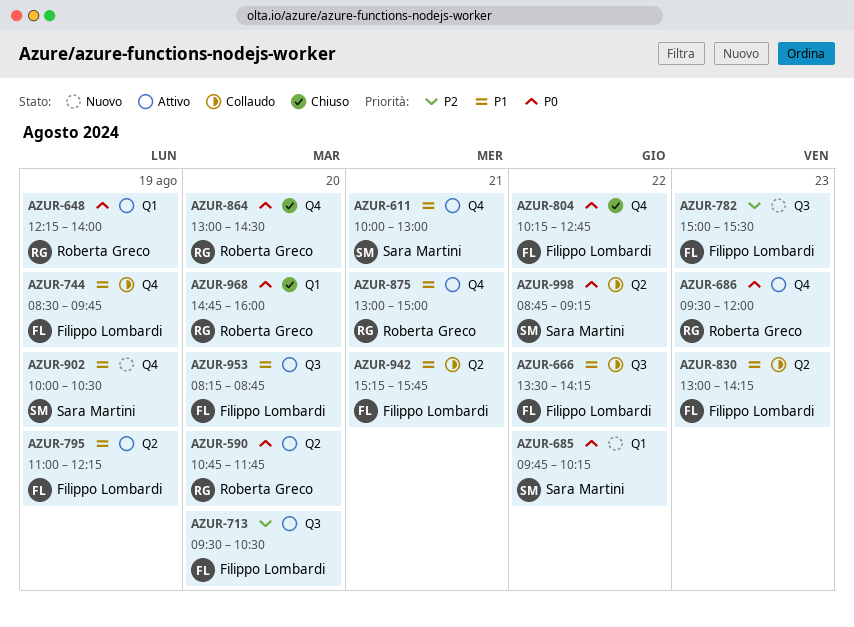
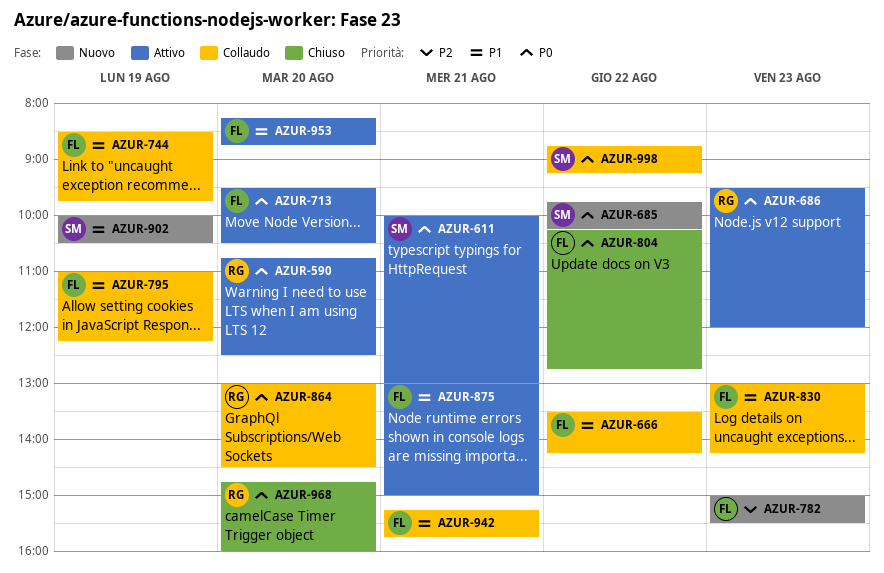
AZUR-590, ends: 11:45 -> 12:30
AZUR-611, priority: P1 -> P0
AZUR-648: present -> none
AZUR-713, priority: P2 -> P0
AZUR-795, status: Attivo -> Collaudo
AZUR-864, status: Chiuso -> Collaudo
AZUR-875, owner: Roberta Greco -> Filippo Lombardi

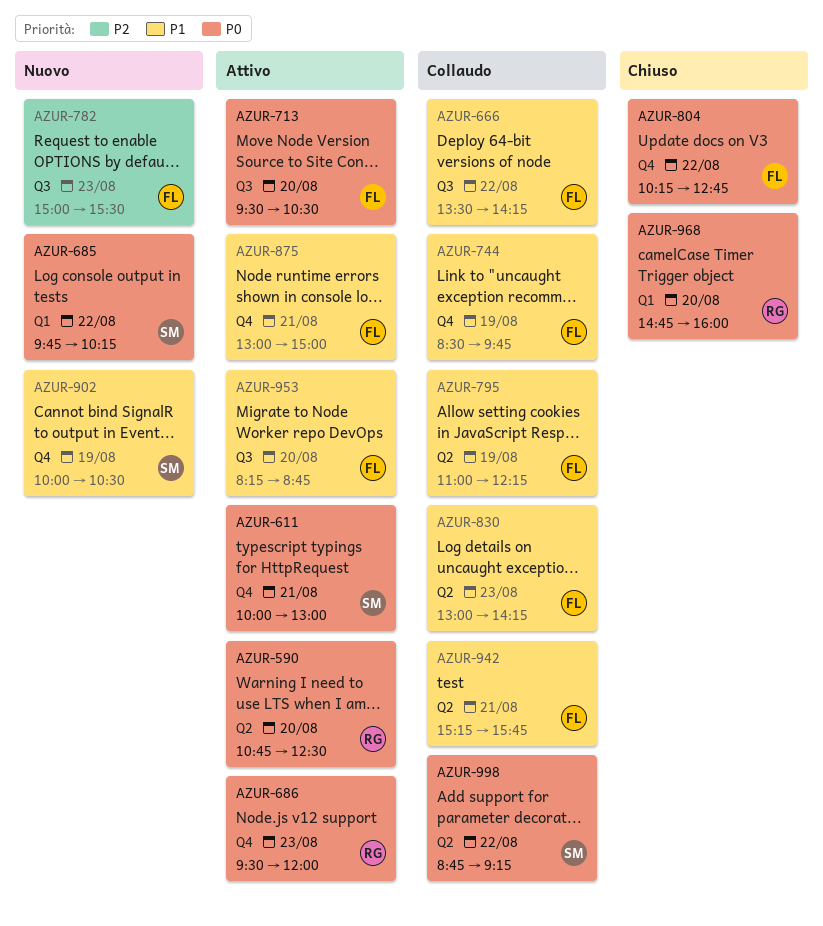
AZUR-864: present -> none

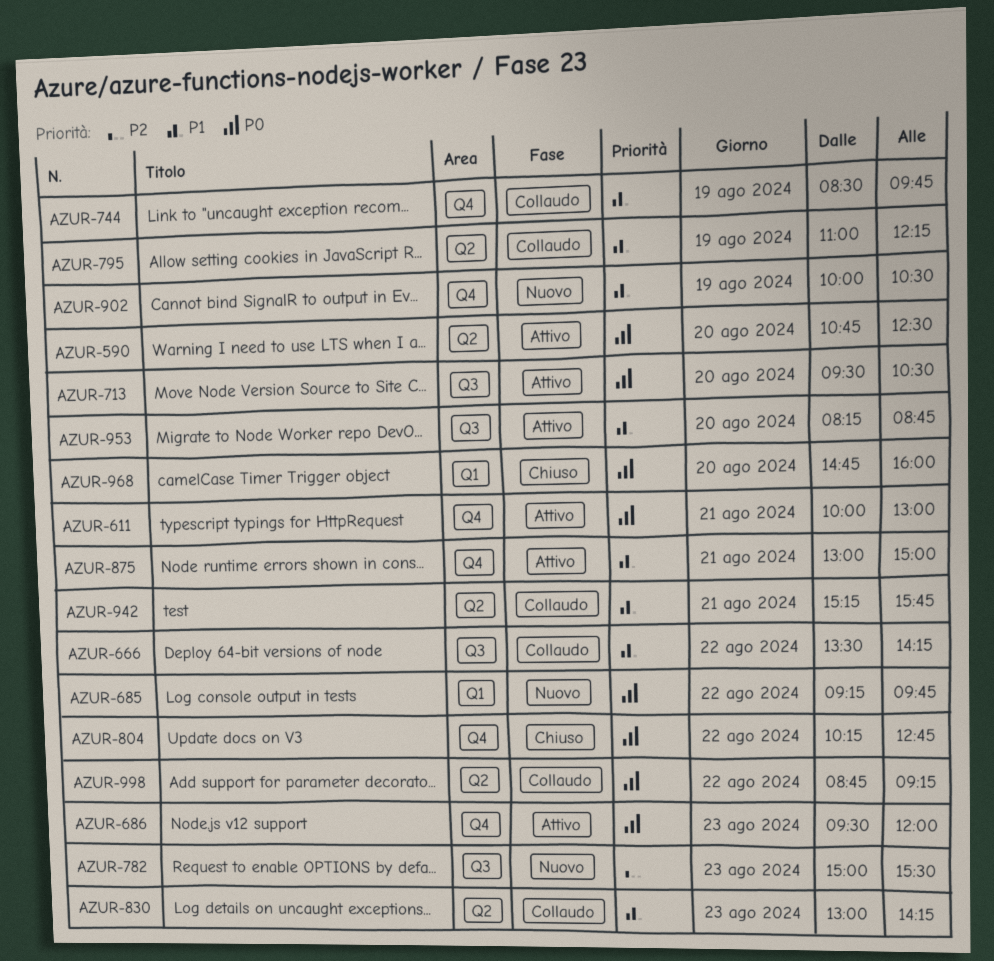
AZUR-685, begins: 09:45 -> 09:15
AZUR-685, ends: 10:15 -> 09:45

